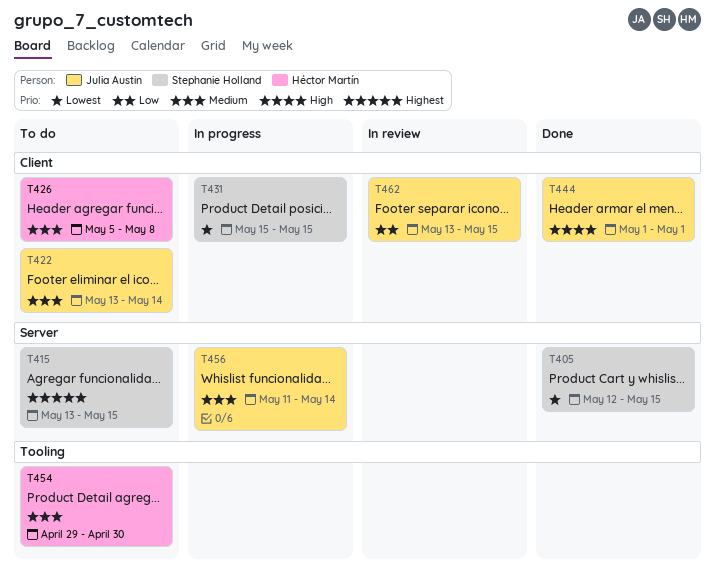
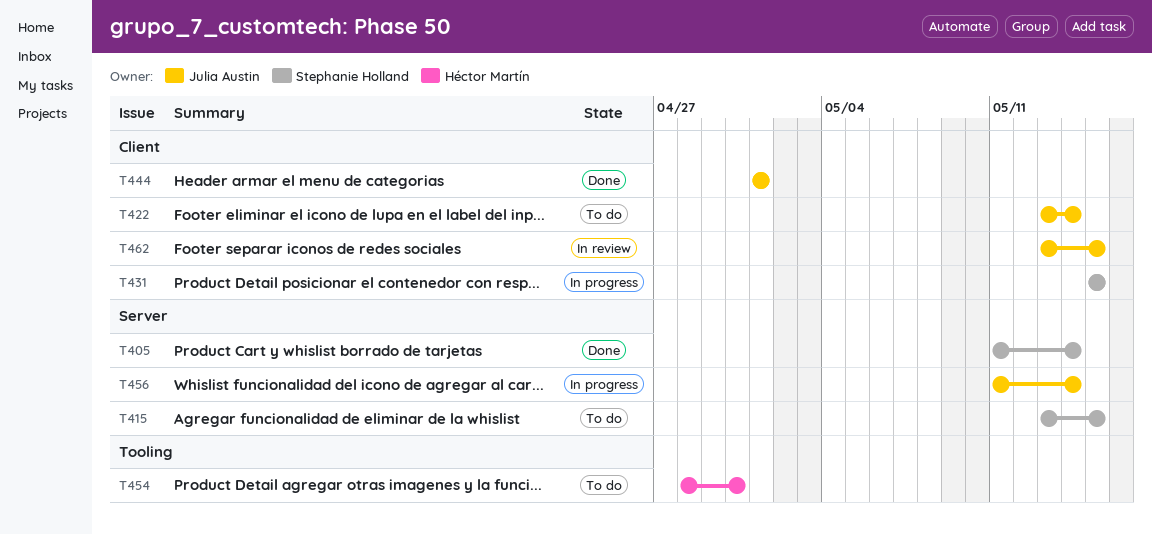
T405, start: May 12 -> May 11
T405, due: May 15 -> May 14
T426: present -> none
T454, start: Apr 29 -> Apr 28

